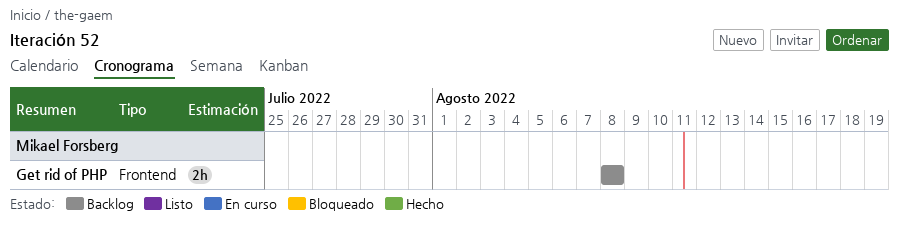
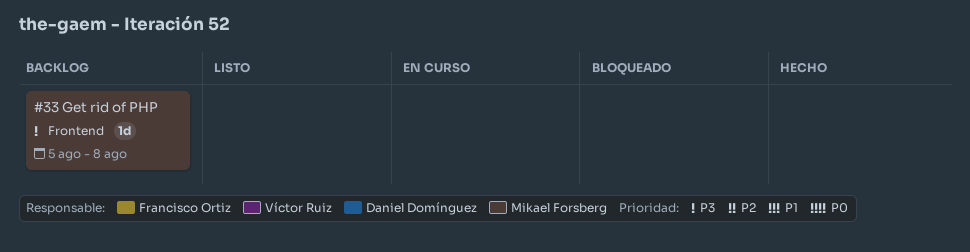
Get rid of PHP, estimate: 2h -> 1d
Get rid of PHP, start: Aug 8 -> Aug 5

